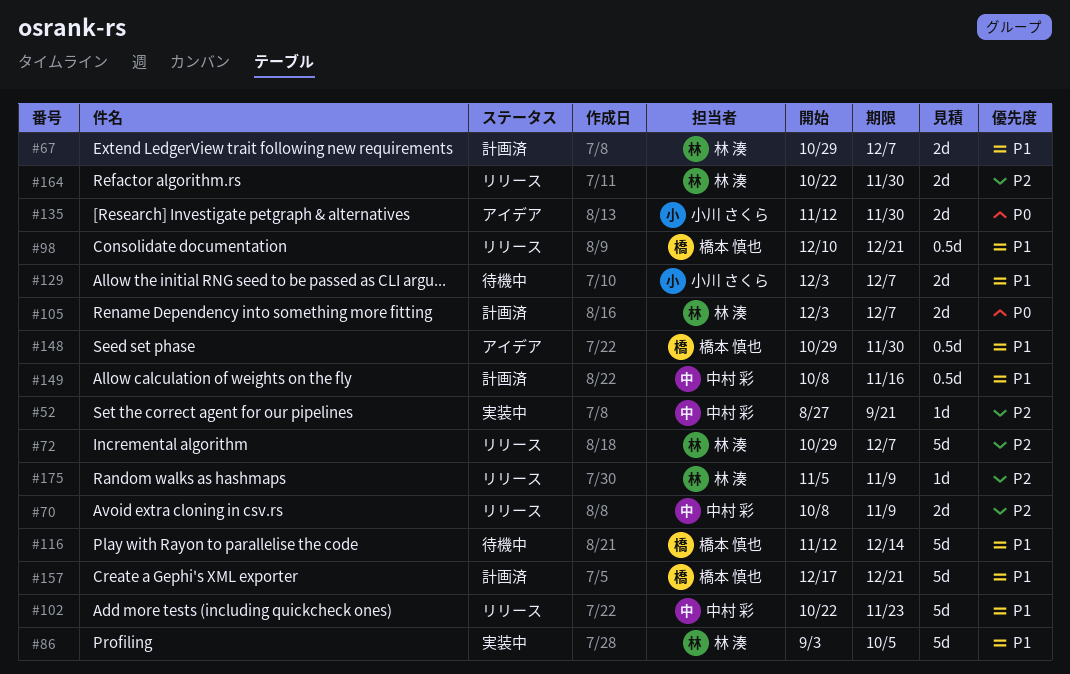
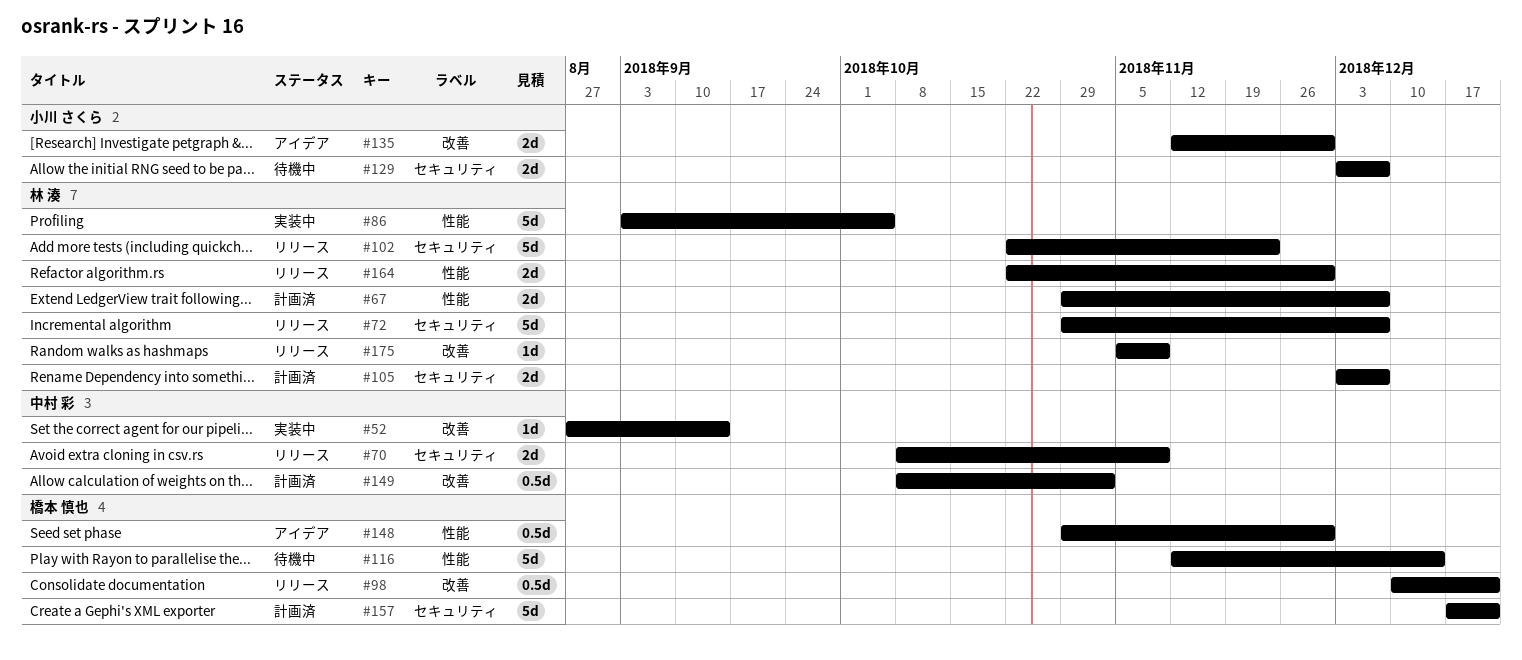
#52, due: Sep 21 -> Sep 14
#102, owner: 中村 彩 -> 林 湊
#149, due: Nov 16 -> Nov 2

